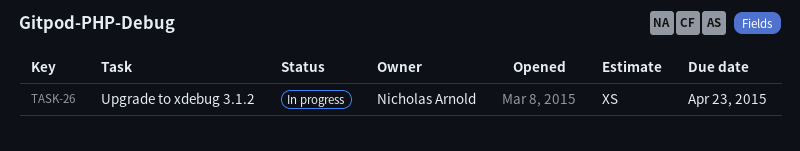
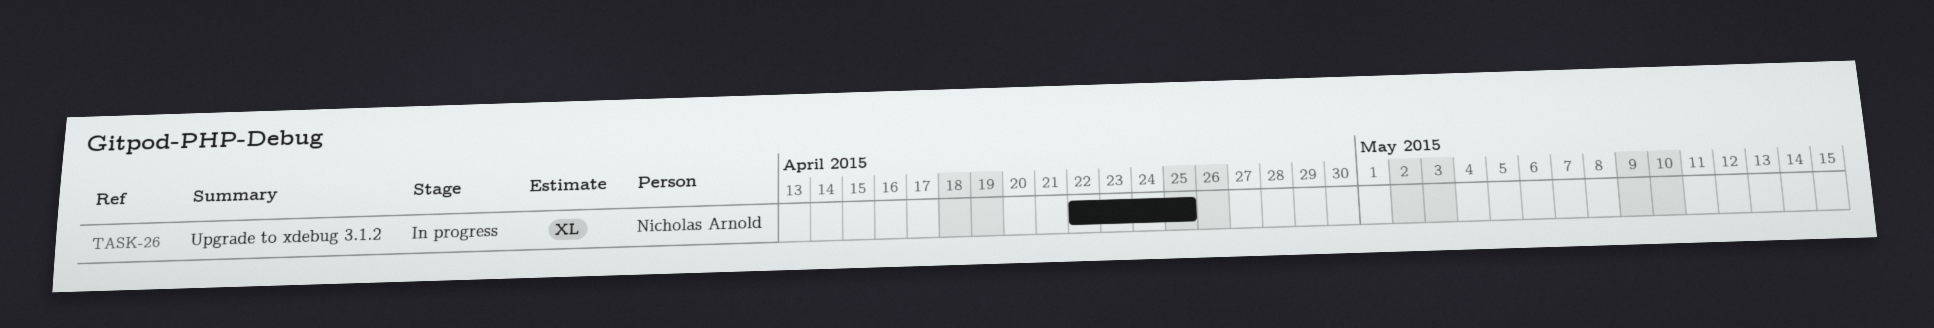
TASK-26, estimate: XS -> XL
TASK-26, due: Apr 23 -> Apr 25

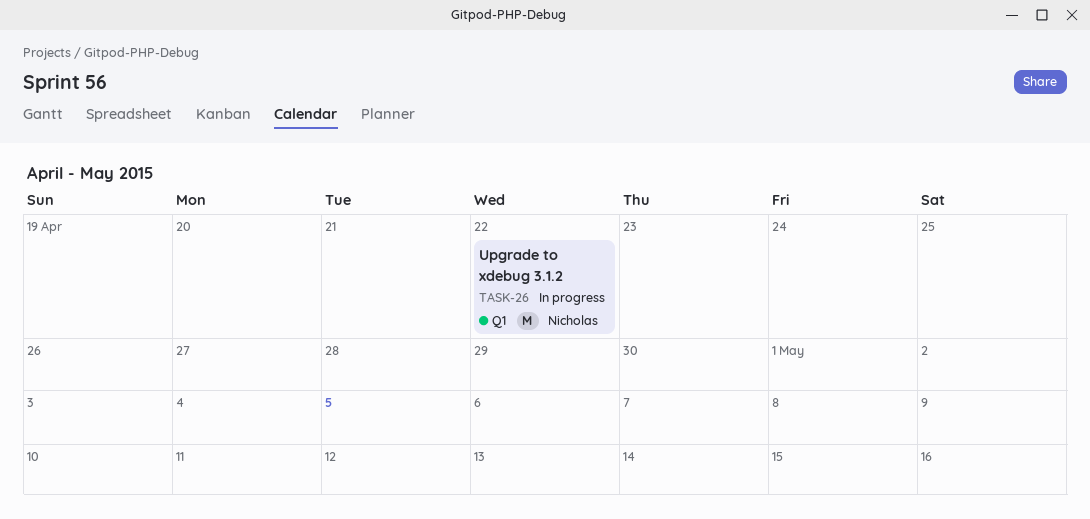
TASK-26, estimate: XL -> M
TASK-26, due: Apr 25 -> Apr 22

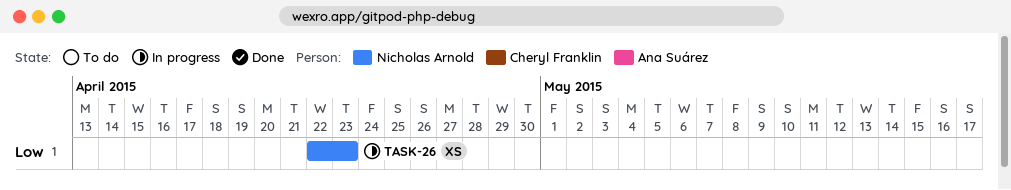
TASK-26, estimate: M -> XS
TASK-26, due: Apr 22 -> Apr 23

